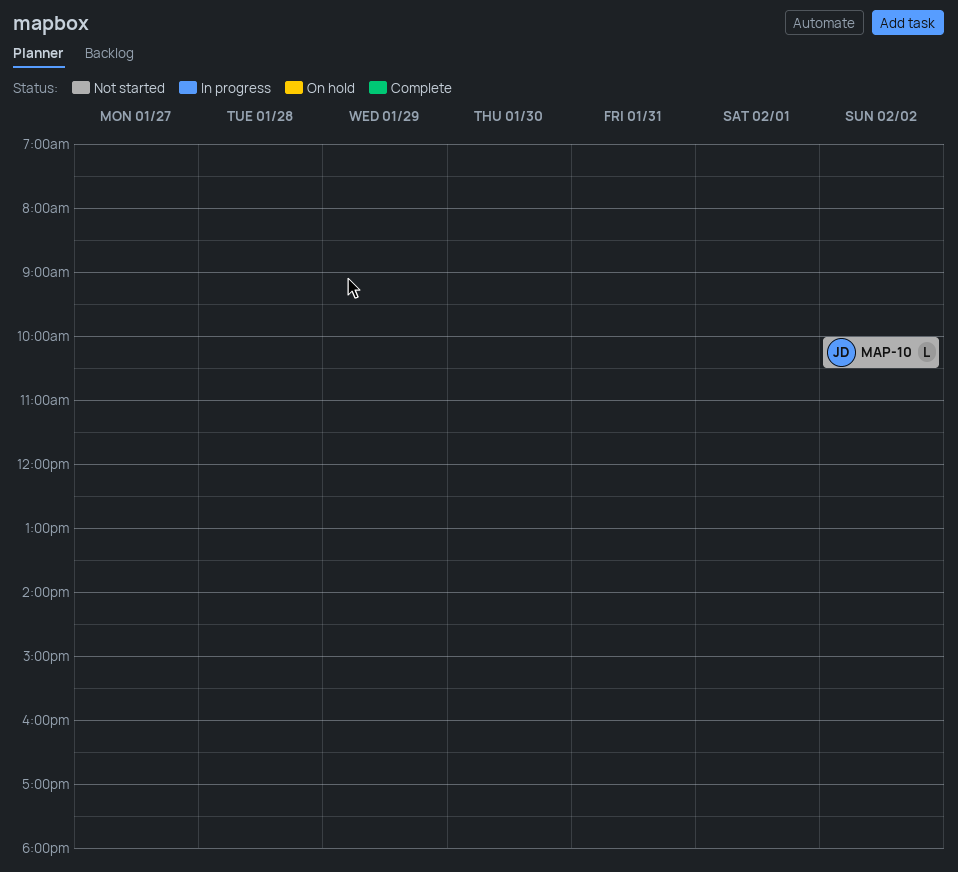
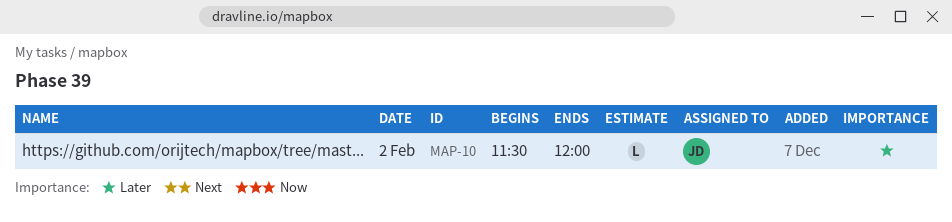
MAP-10, begins: 10:00 -> 11:30
MAP-10, ends: 10:30 -> 12:00

